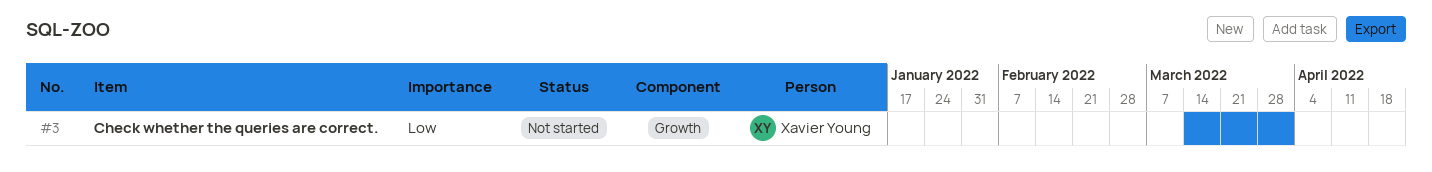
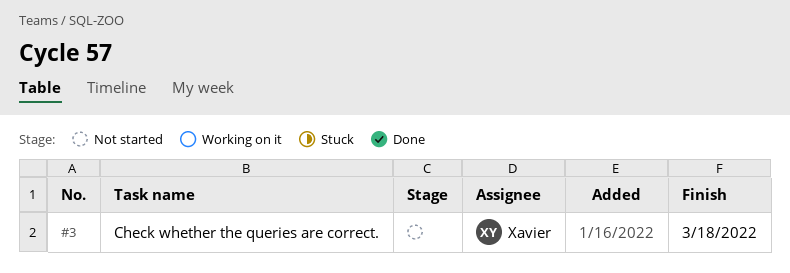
#3, due: Apr 1 -> Mar 18

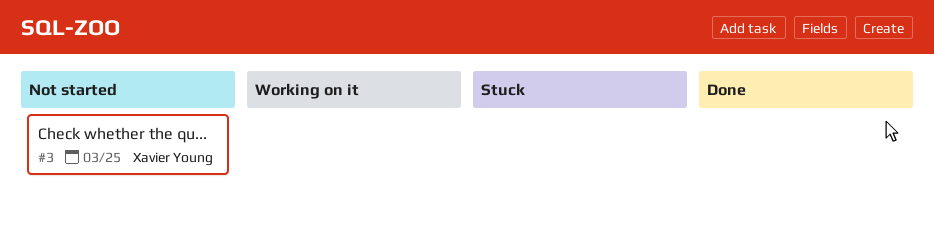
#3, due: Mar 18 -> Mar 25

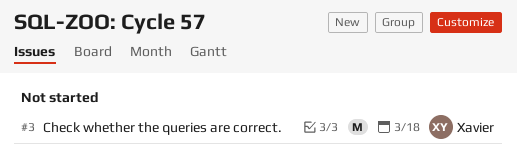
#3, due: Mar 25 -> Mar 18

